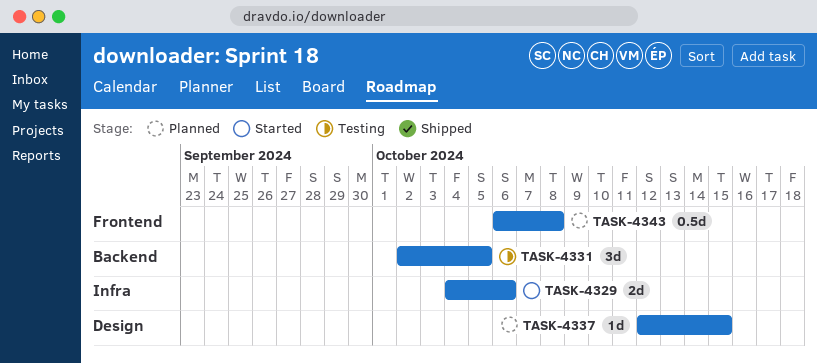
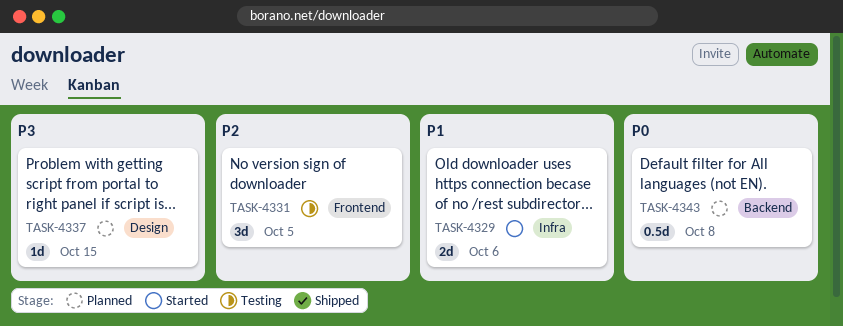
TASK-4331, label: Backend -> Frontend
TASK-4343, label: Frontend -> Backend

